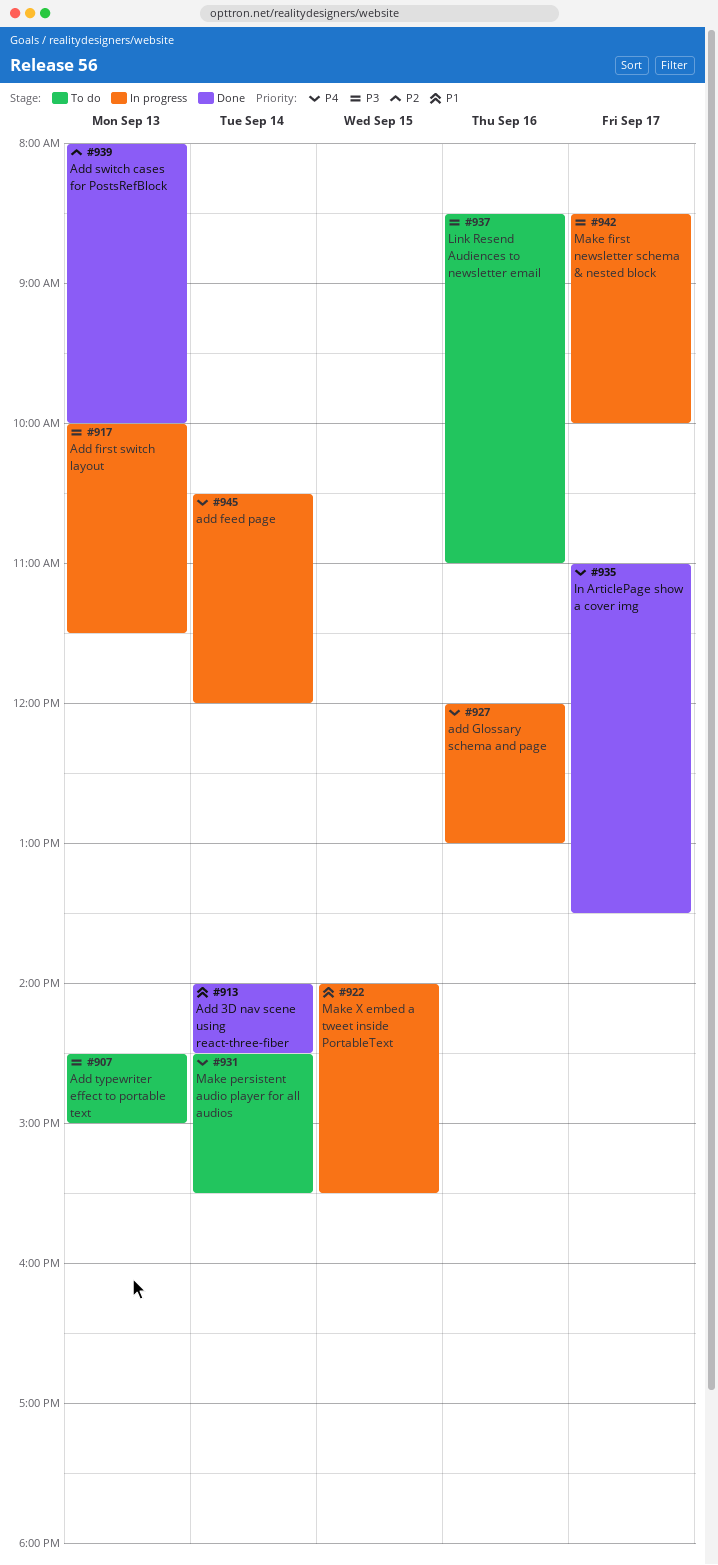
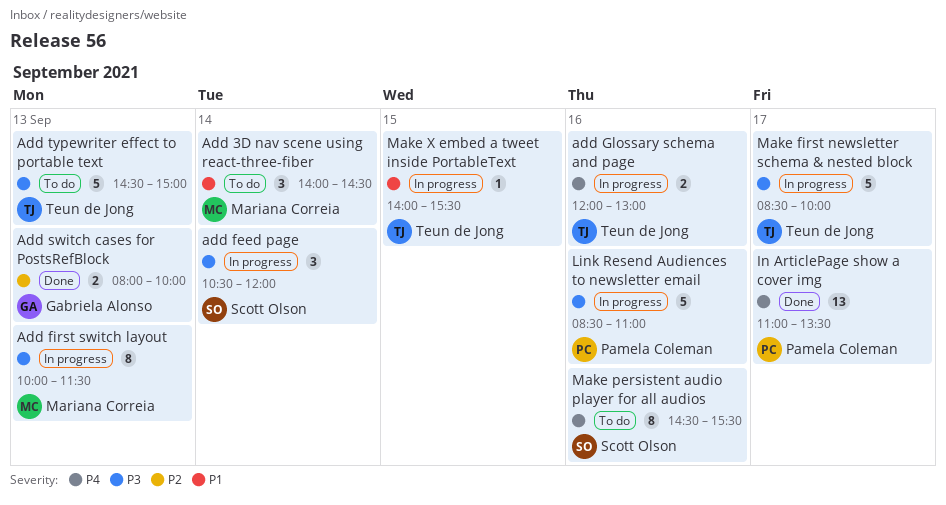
Add 3D nav scene using react-three-fiber, status: Done -> To do
add feed page, priority: P4 -> P3
Link Resend Audiences to newsletter email, status: To do -> In progress
Make persistent audio player for all audios, day: Sep 14 -> Sep 16

